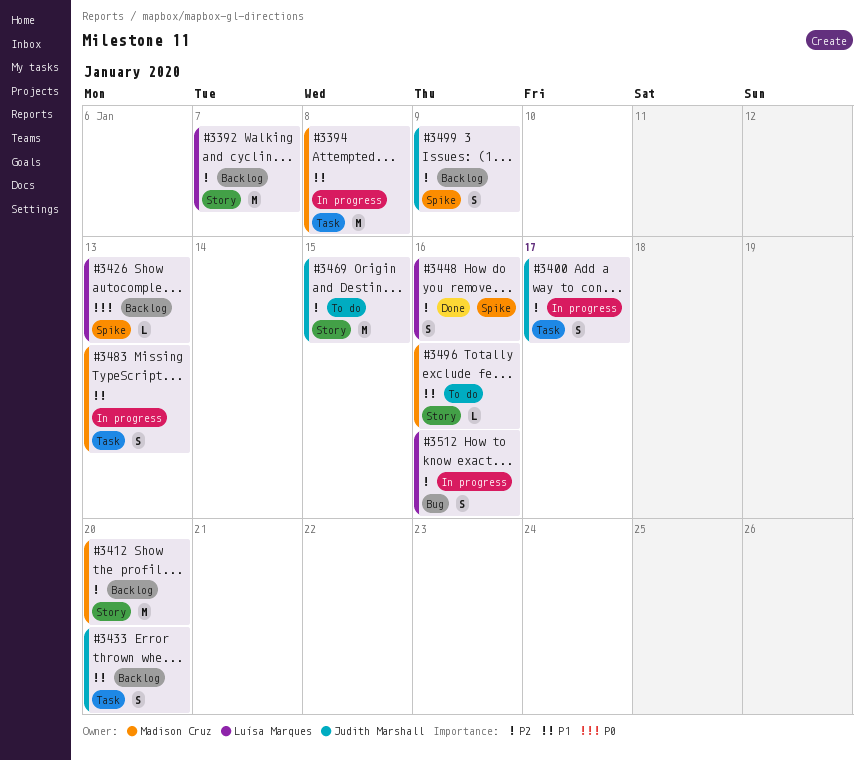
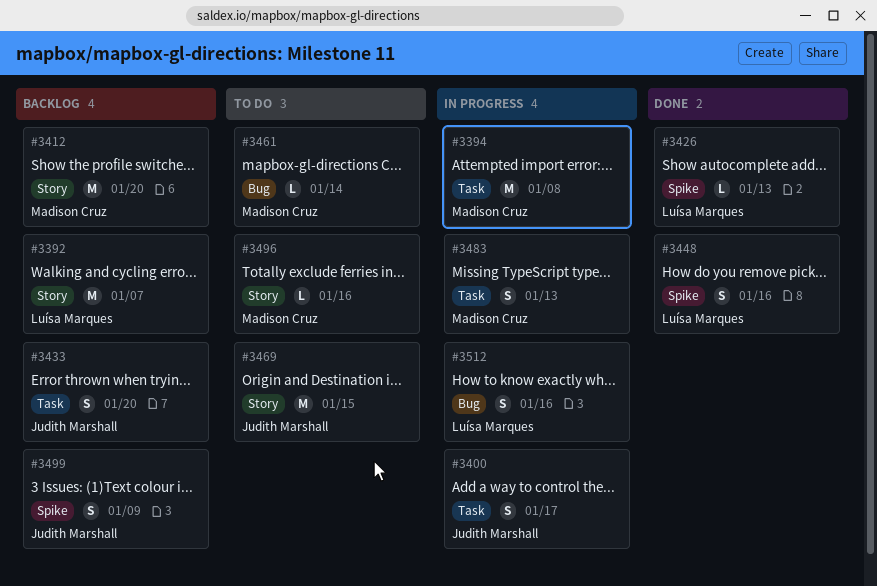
#3426, status: Backlog -> Done
#3461: none -> present

